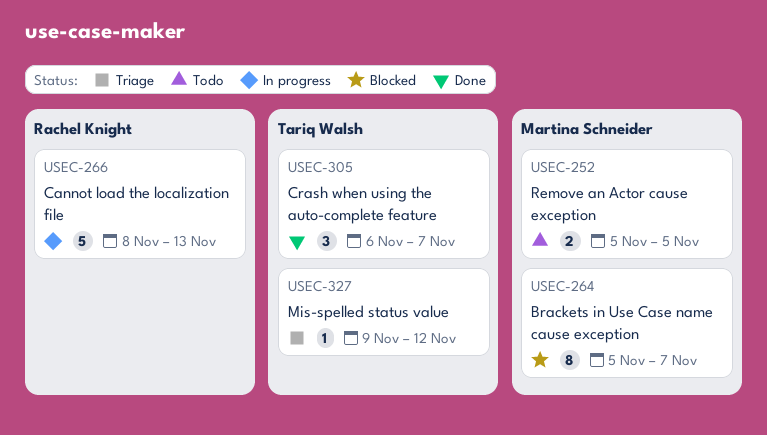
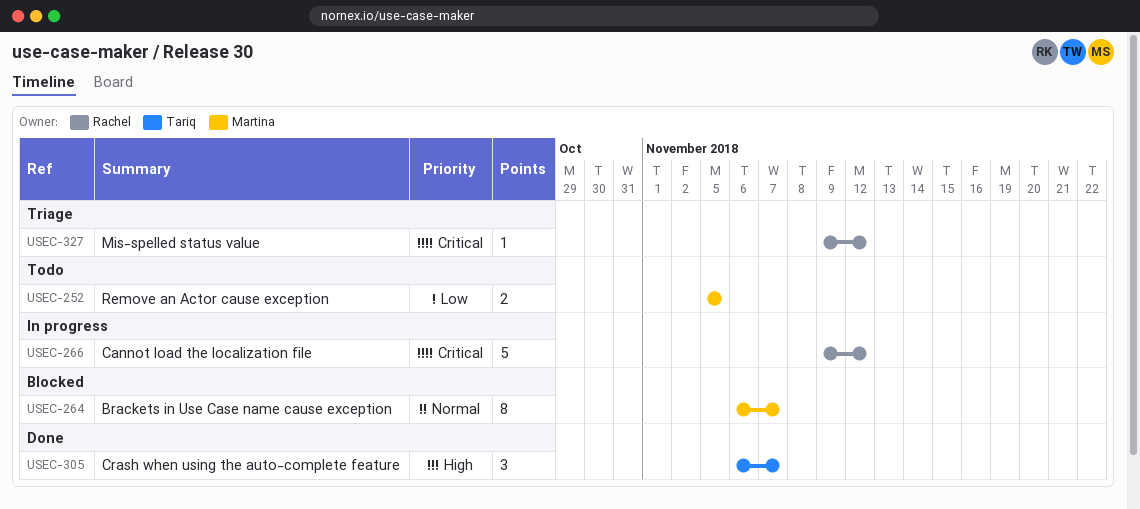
USEC-264, start: Nov 5 -> Nov 6
USEC-266, start: Nov 8 -> Nov 9
USEC-266, due: Nov 13 -> Nov 12
USEC-327, owner: Tariq Walsh -> Rachel Knight

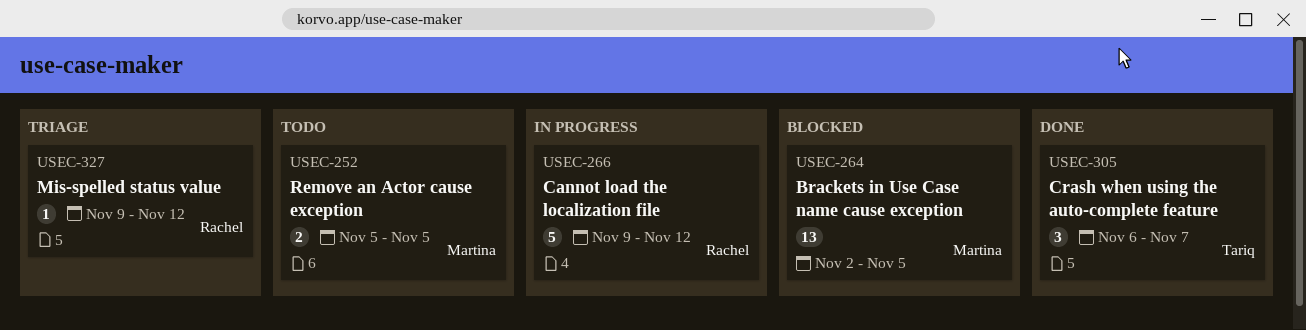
USEC-264, estimate: 8 -> 13
USEC-264, start: Nov 6 -> Nov 2
USEC-264, due: Nov 7 -> Nov 5

